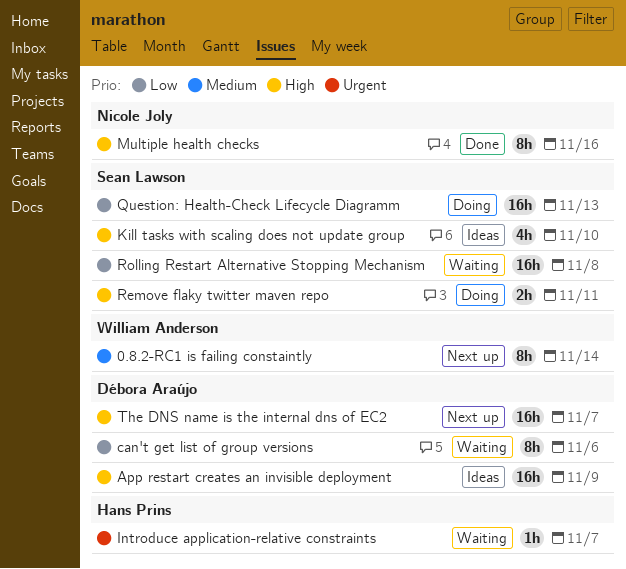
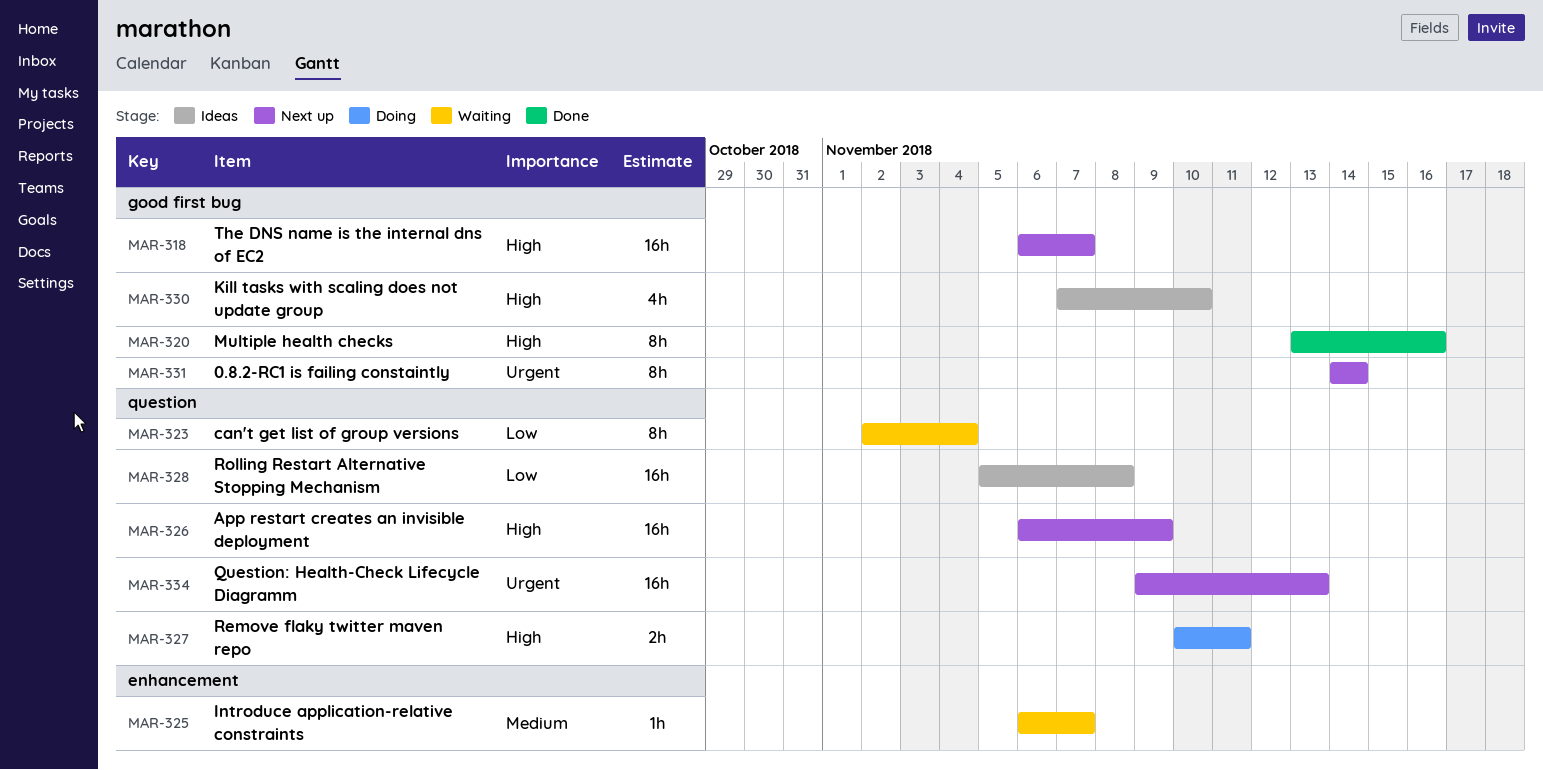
0.8.2-RC1 is failing constaintly, priority: Medium -> Urgent
App restart creates an invisible deployment, status: Ideas -> Next up
can't get list of group versions, due: Nov 6 -> Nov 4
Introduce application-relative constraints, priority: Urgent -> Medium
Question: Health-Check Lifecycle Diagramm, status: Doing -> Next up
Question: Health-Check Lifecycle Diagramm, priority: Low -> Urgent
Rolling Restart Alternative Stopping Mechanism, status: Waiting -> Ideas

